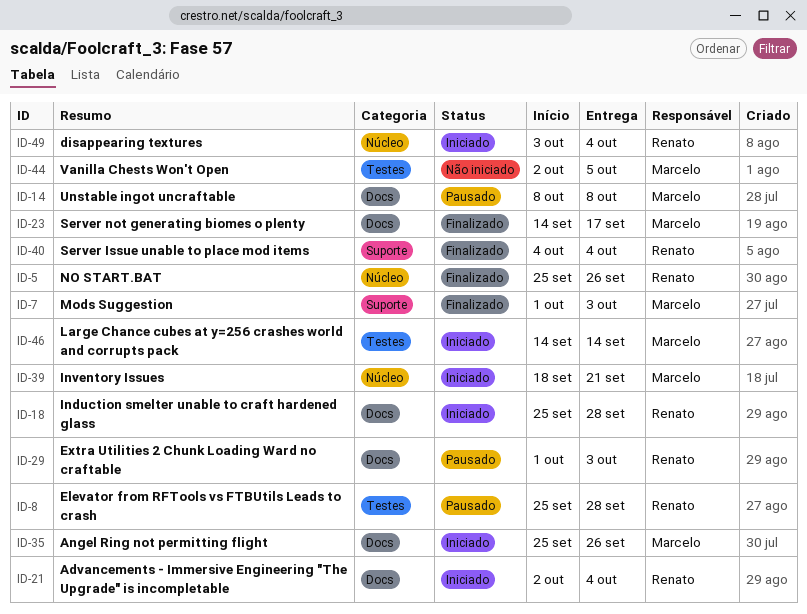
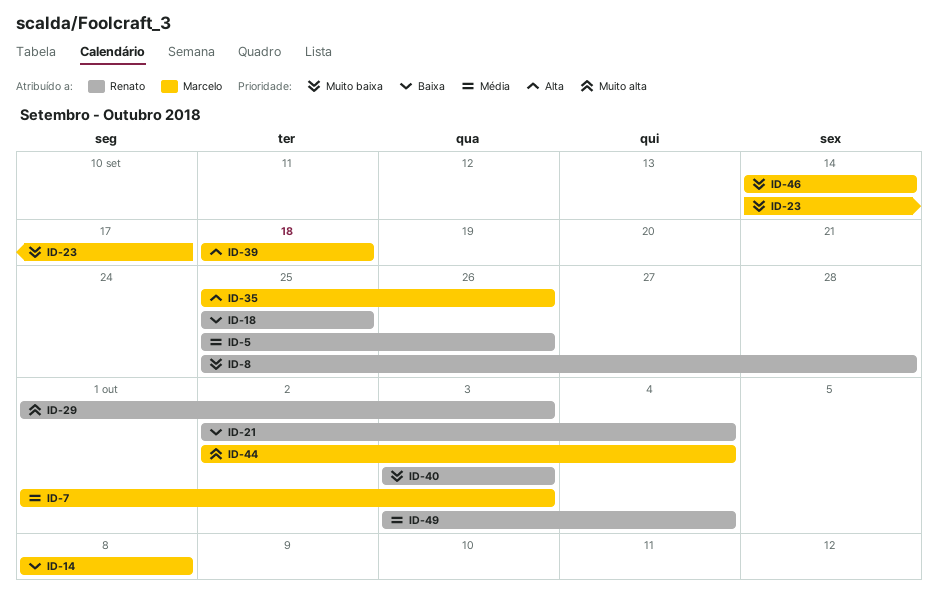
ID-18, due: Sep 28 -> Sep 25
ID-39, due: Sep 21 -> Sep 18
ID-40, start: Oct 4 -> Oct 3
ID-40, due: Oct 4 -> Oct 3
ID-44, due: Oct 5 -> Oct 4

